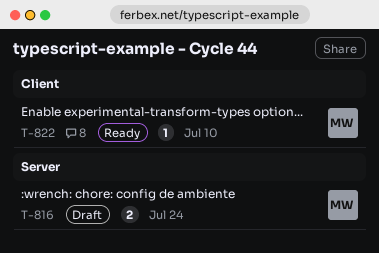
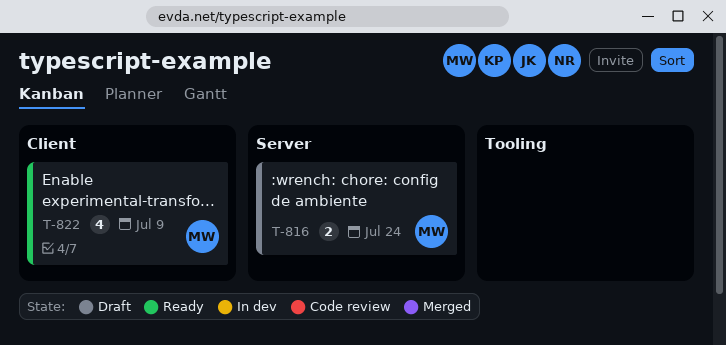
T-822, estimate: 1 -> 4
T-822, due: Jul 10 -> Jul 9

